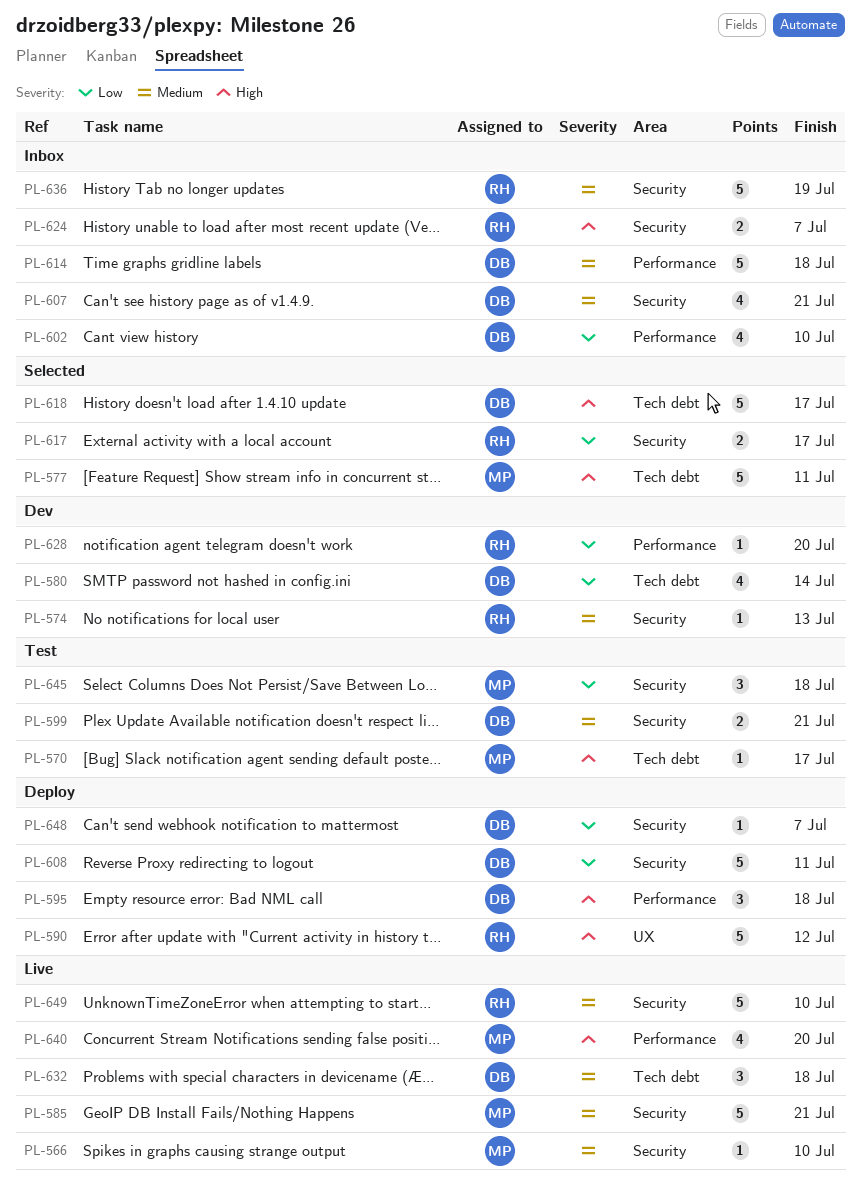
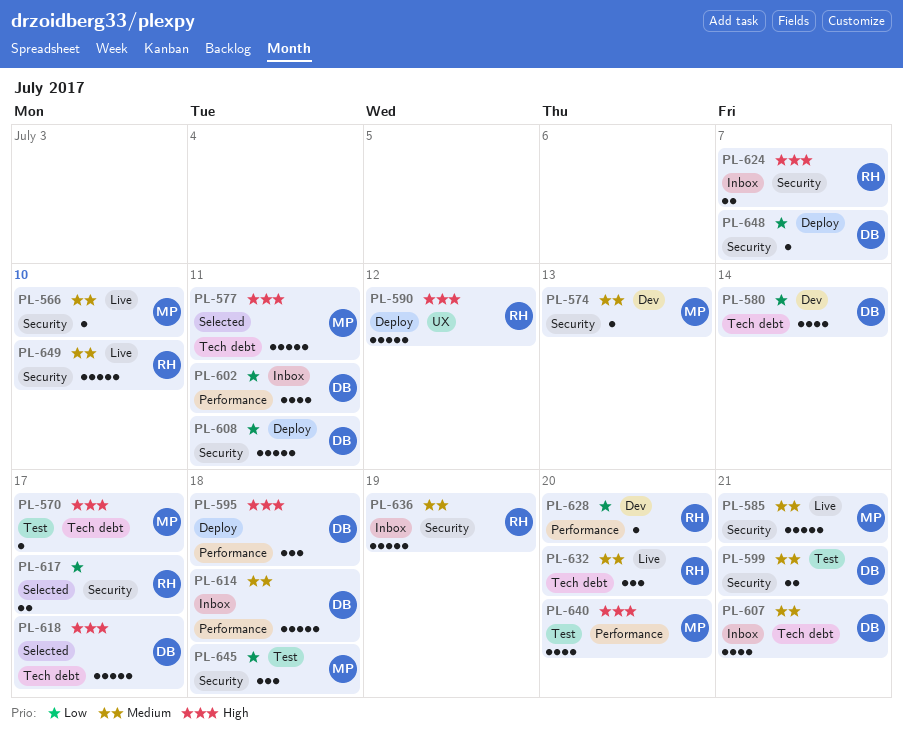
PL-574, owner: RH -> MP
PL-602, due: Jul 10 -> Jul 11
PL-607, label: Security -> Tech debt
PL-632, owner: DB -> RH
PL-632, due: Jul 18 -> Jul 20
PL-640, status: Live -> Test

